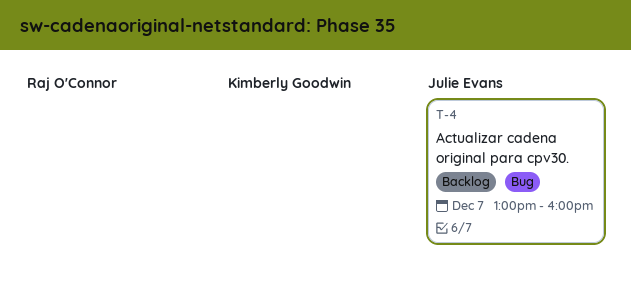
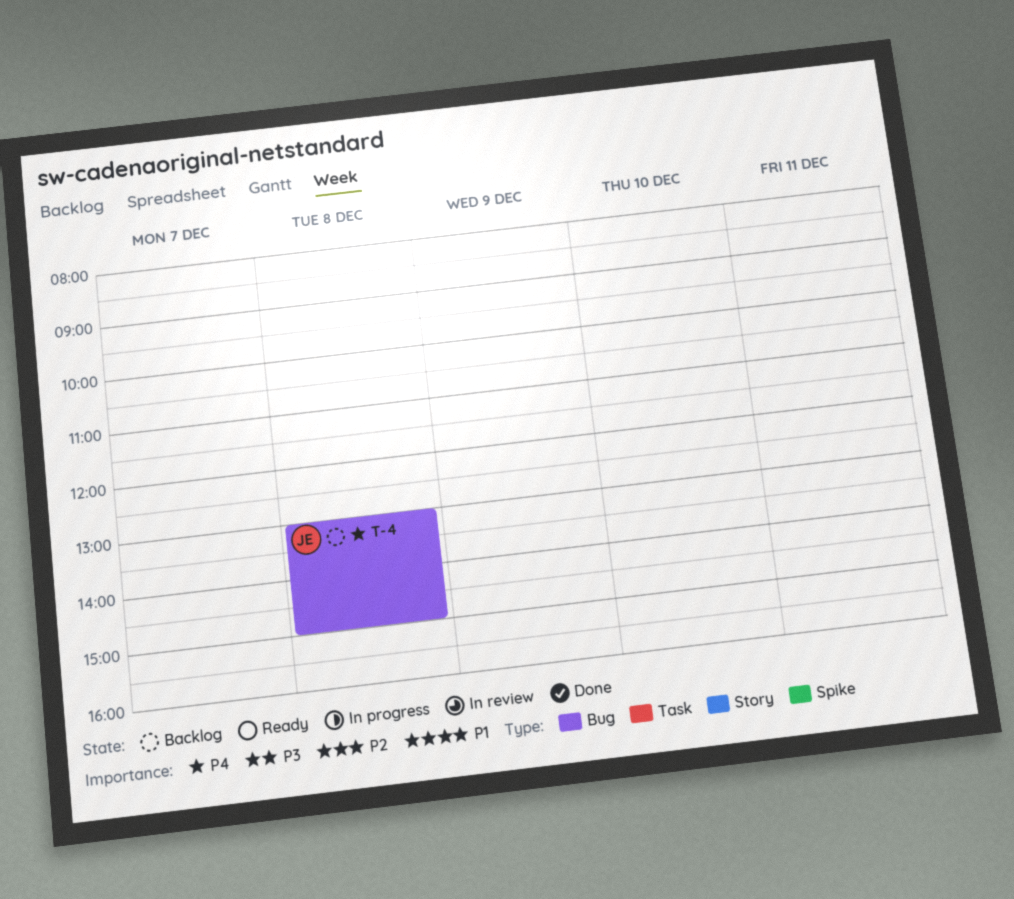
T-4, day: Dec 7 -> Dec 8
T-4, ends: 16:00 -> 15:00

